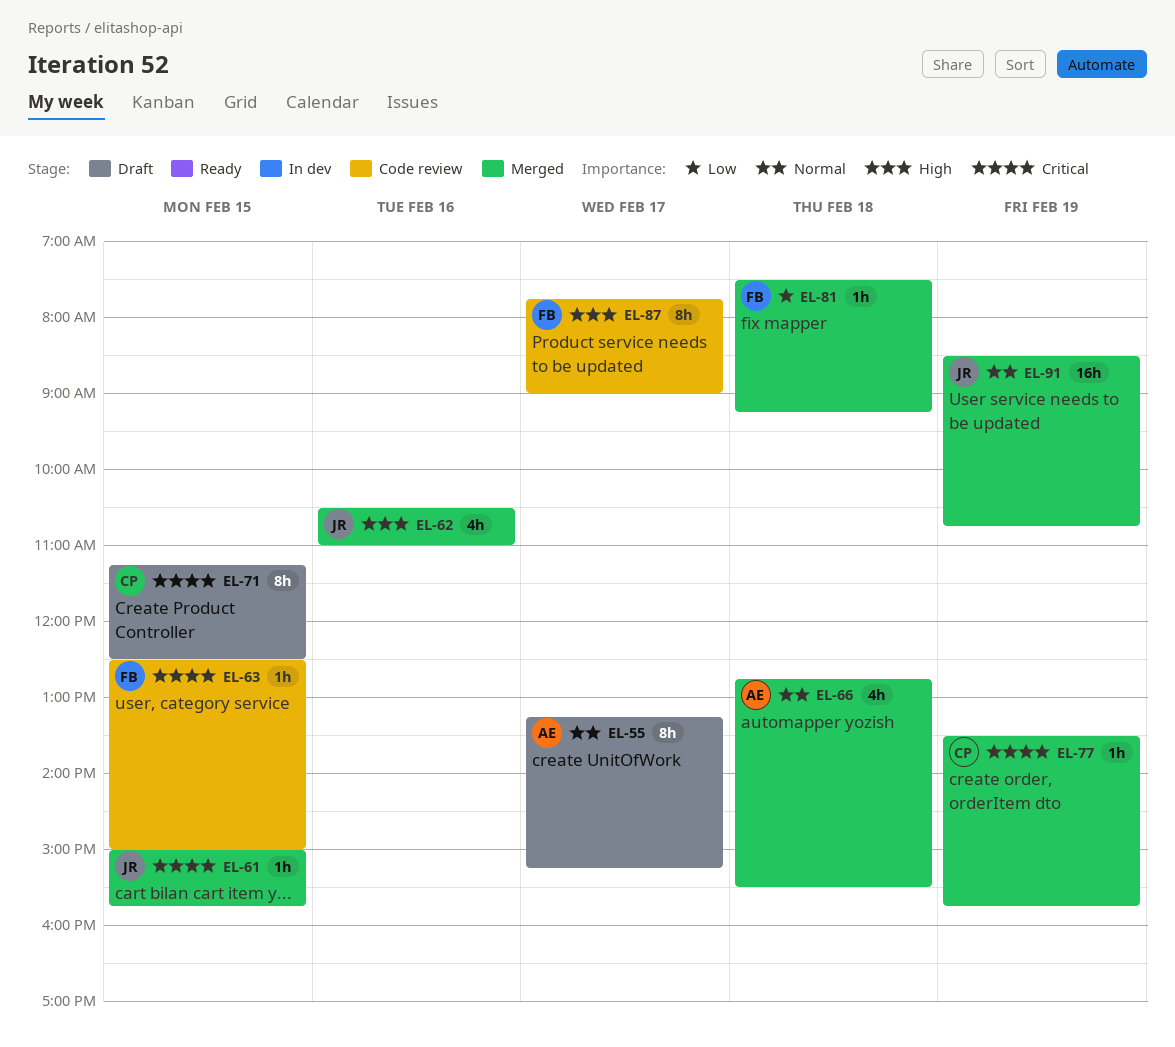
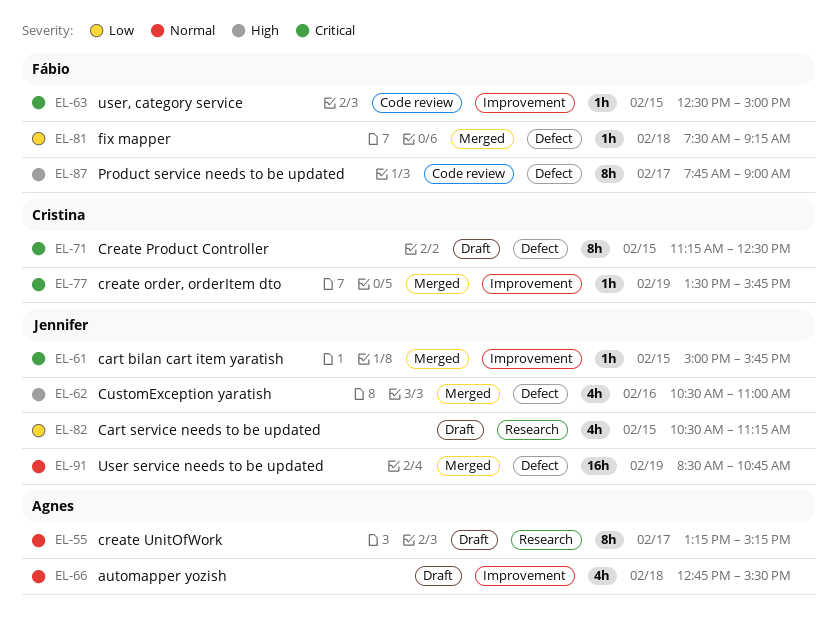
EL-66, status: Merged -> Draft
EL-82: none -> present

